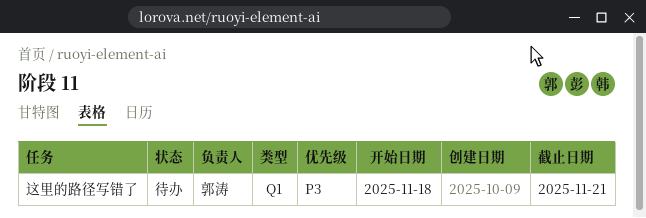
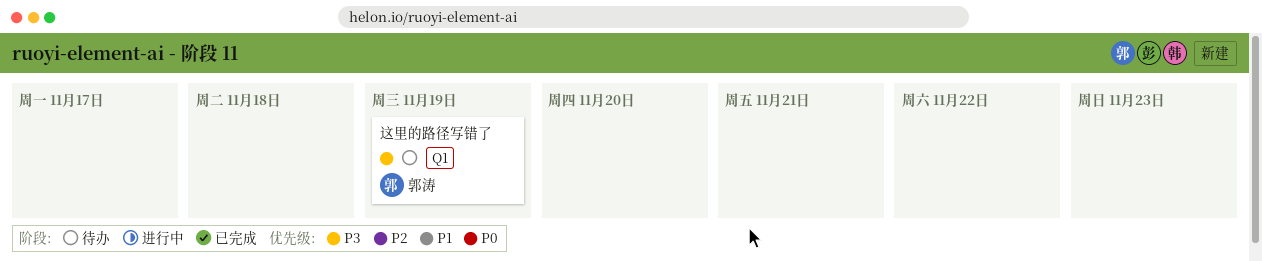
这里的路径写错了, due: Nov 21 -> Nov 19

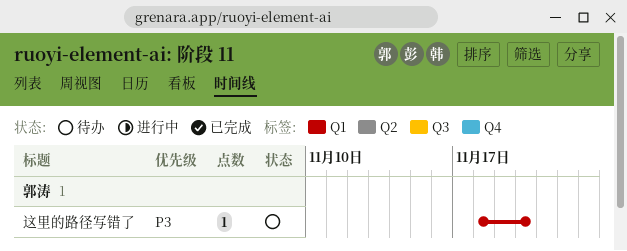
这里的路径写错了, due: Nov 19 -> Nov 20

